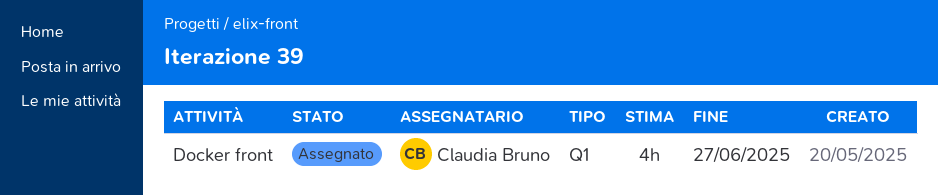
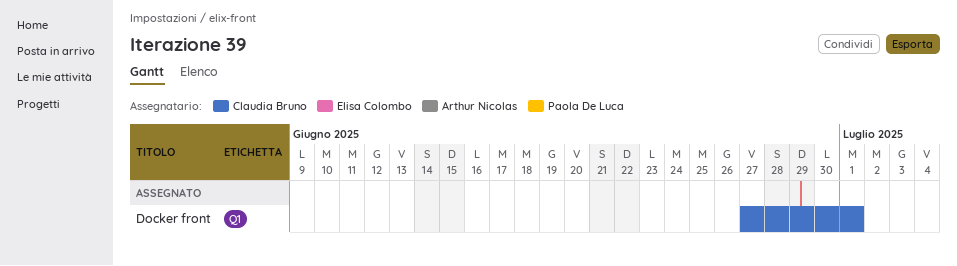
Docker front, due: Jun 27 -> Jul 1

